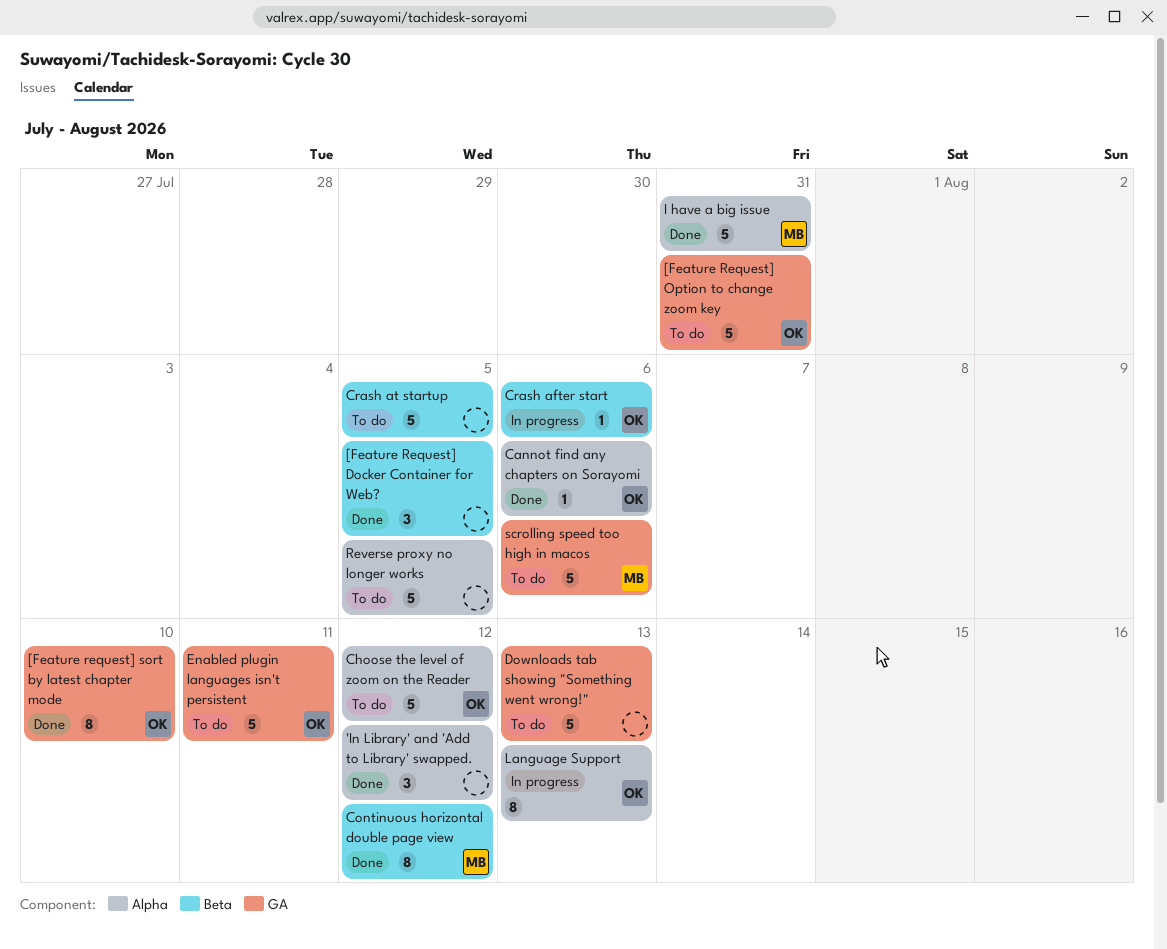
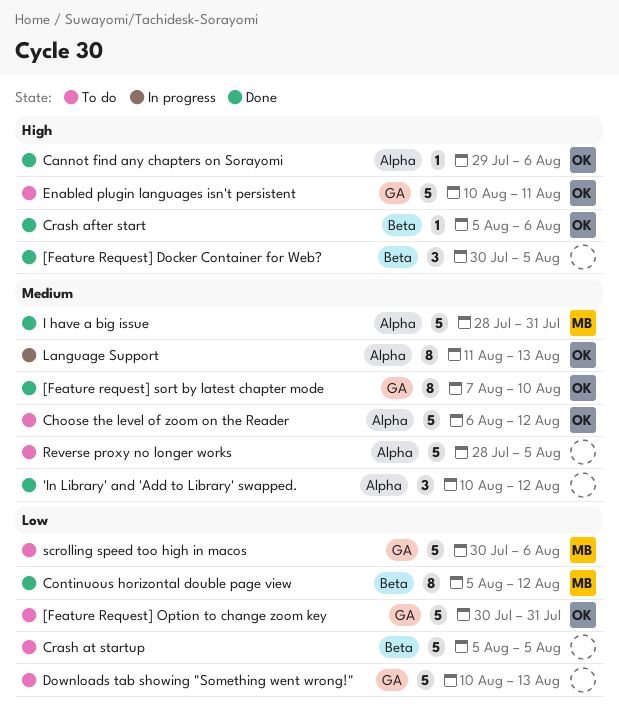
Crash after start, status: In progress -> Done

